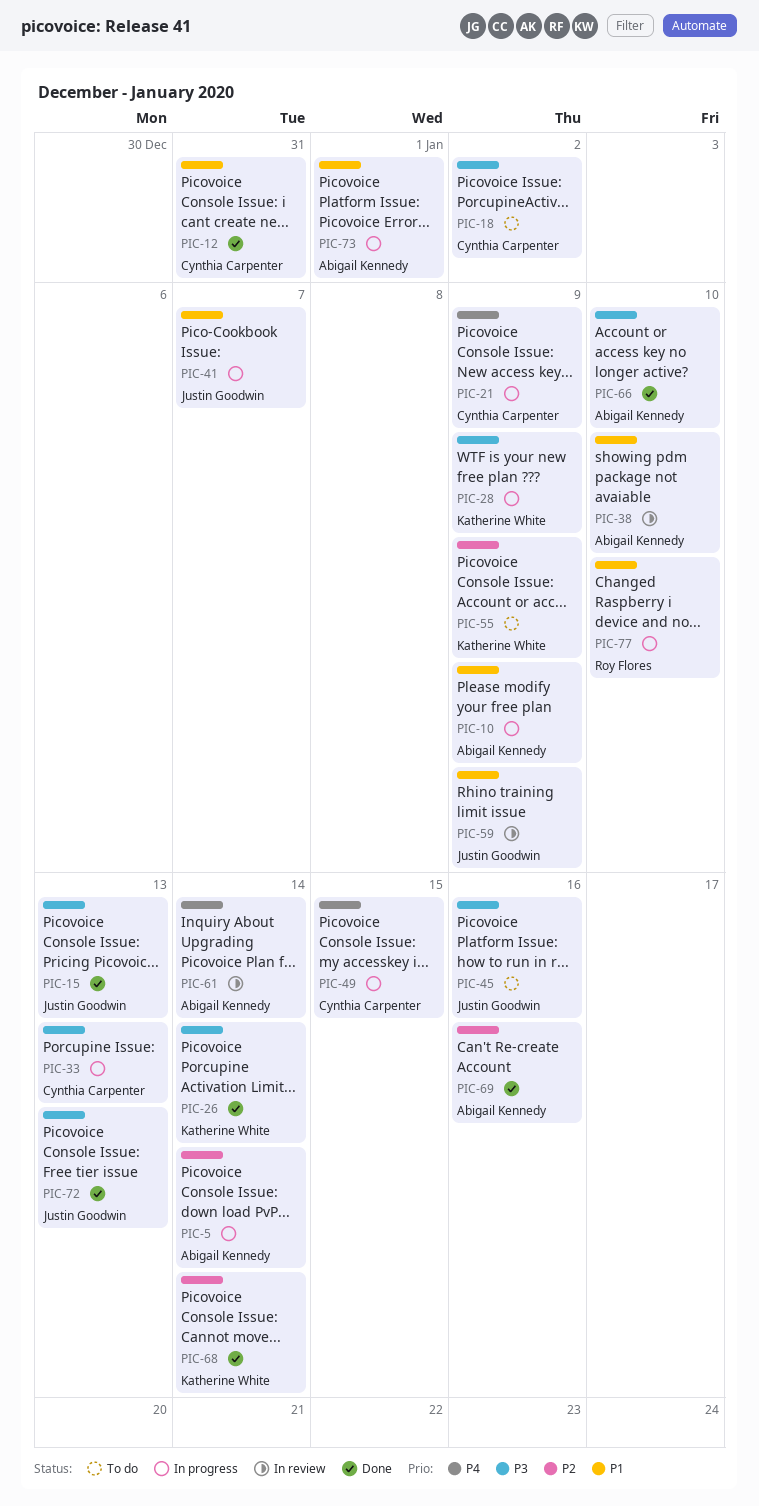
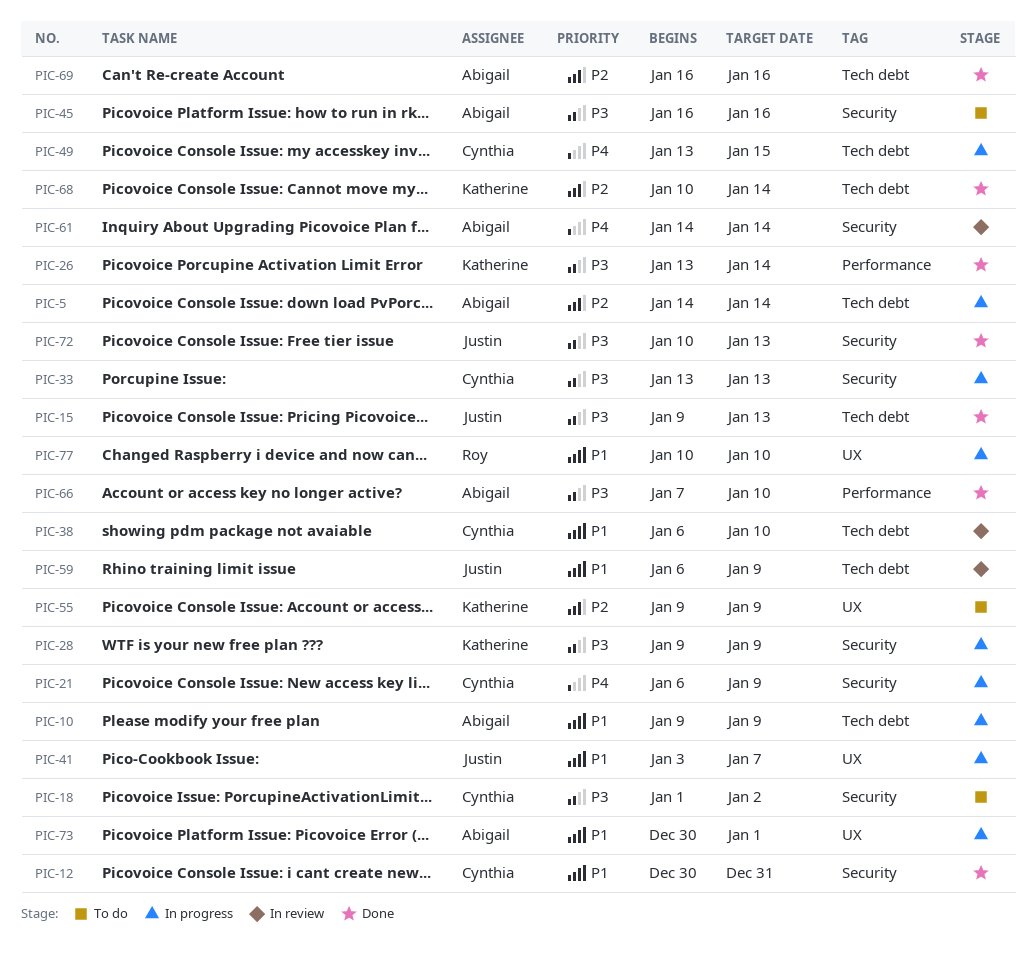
PIC-38, owner: Abigail Kennedy -> Cynthia Carpenter
PIC-45, owner: Justin Goodwin -> Abigail Kennedy

